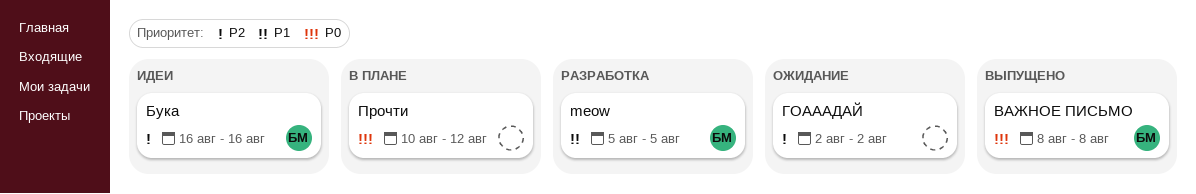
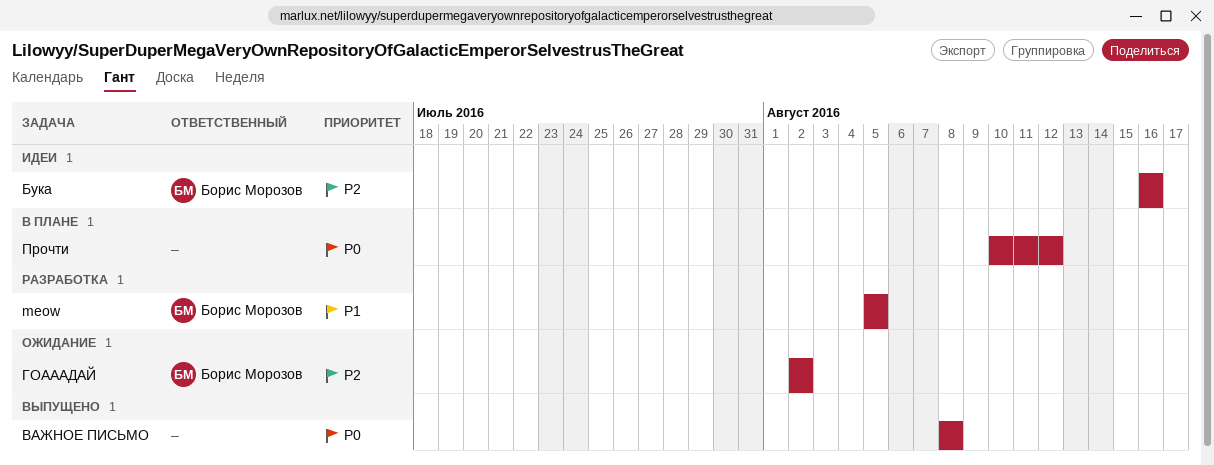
ВАЖНОЕ ПИСЬМО, owner: Борис Морозов -> none
ГОАААДАЙ, owner: none -> Борис Морозов

